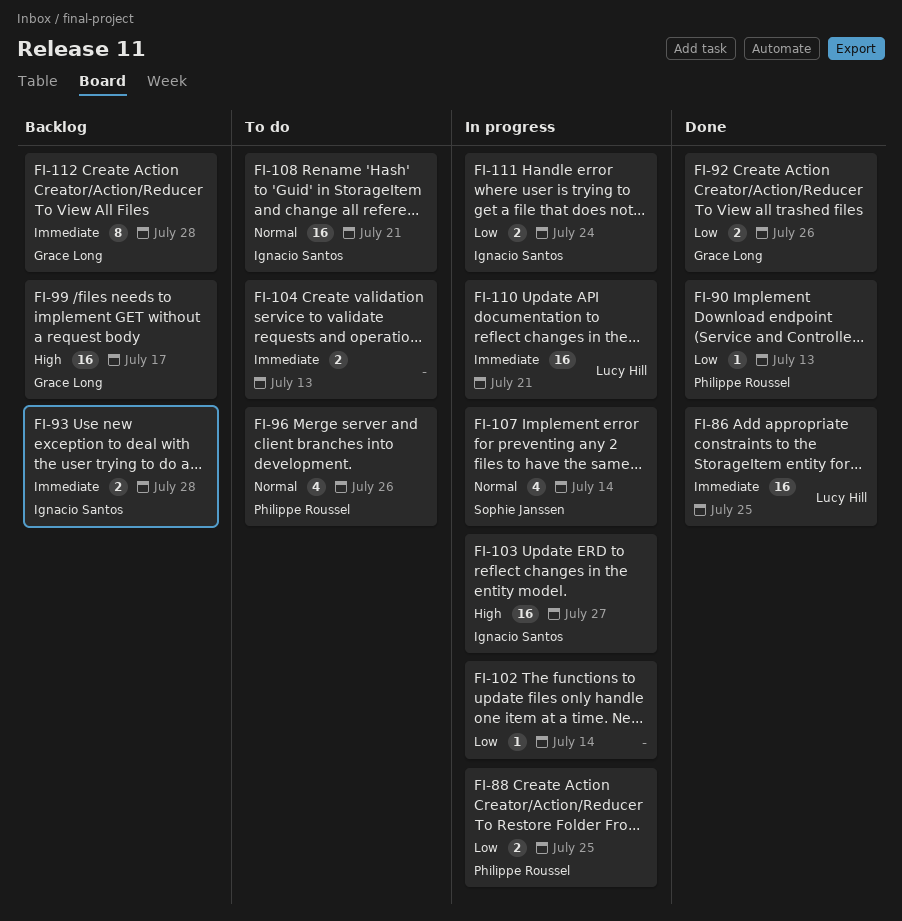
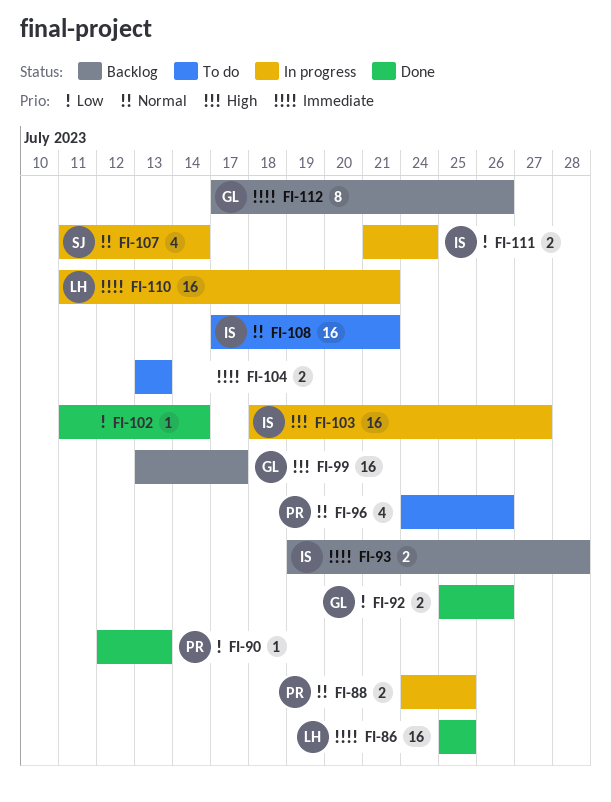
FI-88, priority: Low -> Normal
FI-102, status: In progress -> Done
FI-112, due: Jul 28 -> Jul 26

